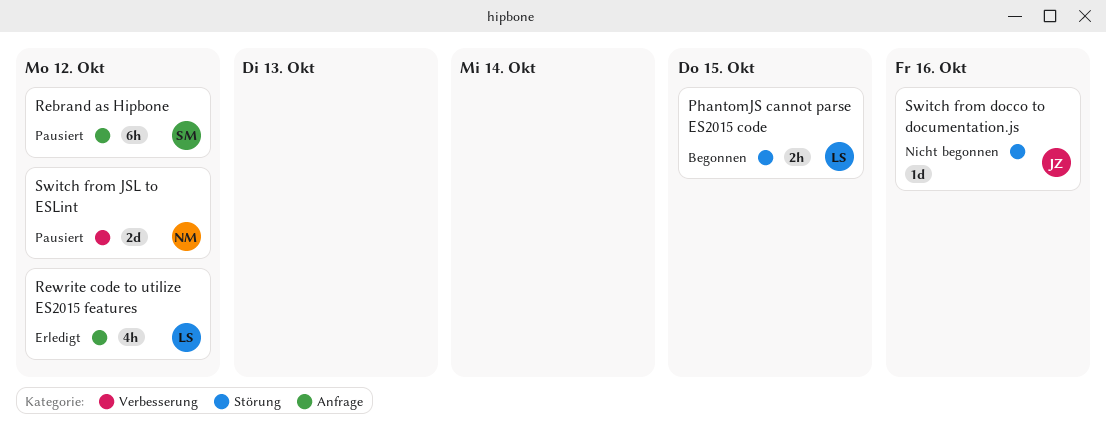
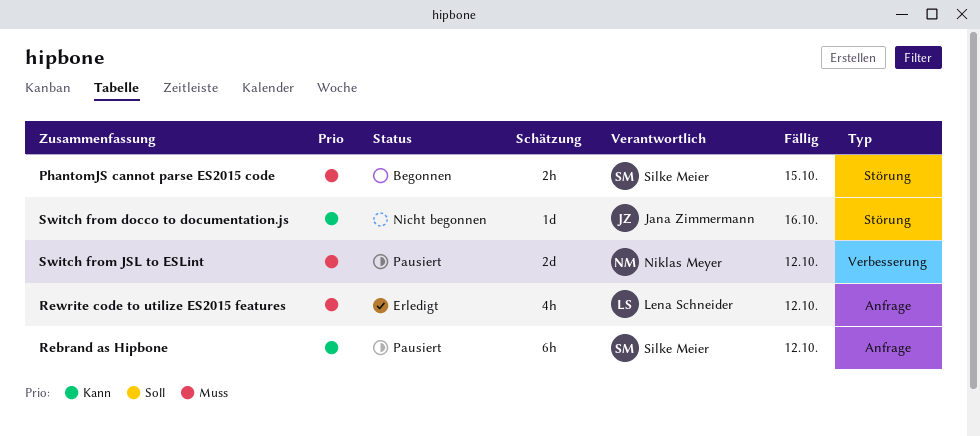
PhantomJS cannot parse ES2015 code, owner: Lena Schneider -> Silke Meier

